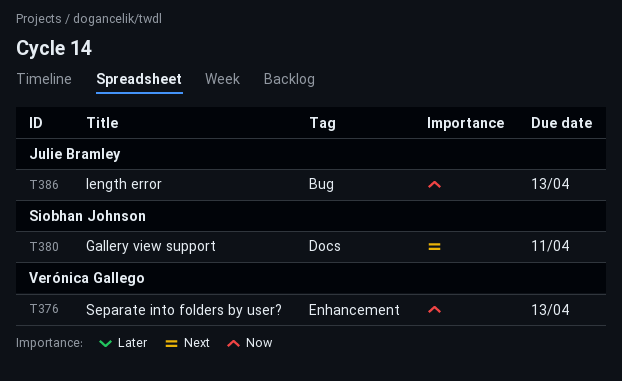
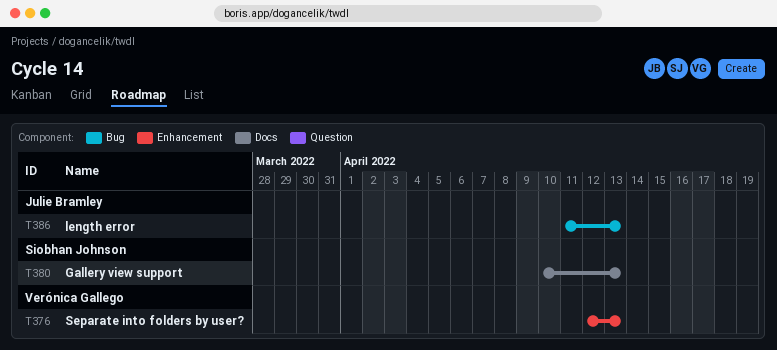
T380, due: Apr 11 -> Apr 13

